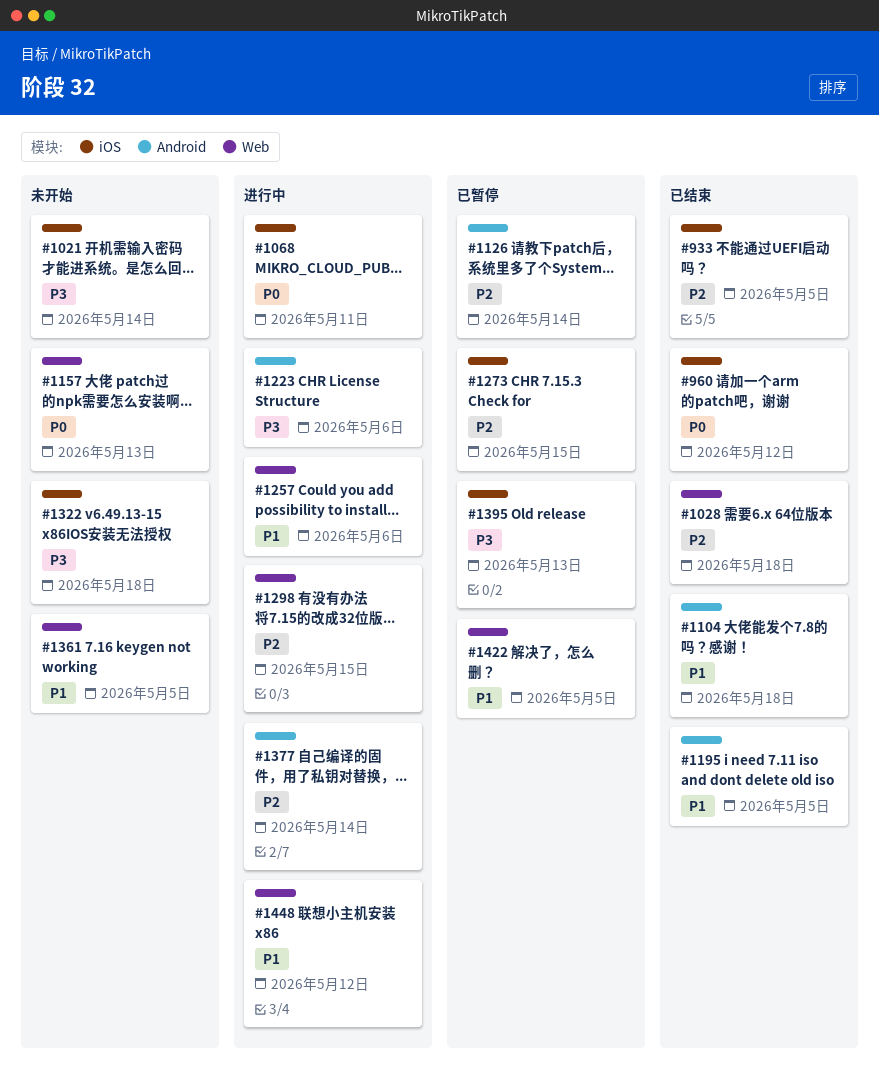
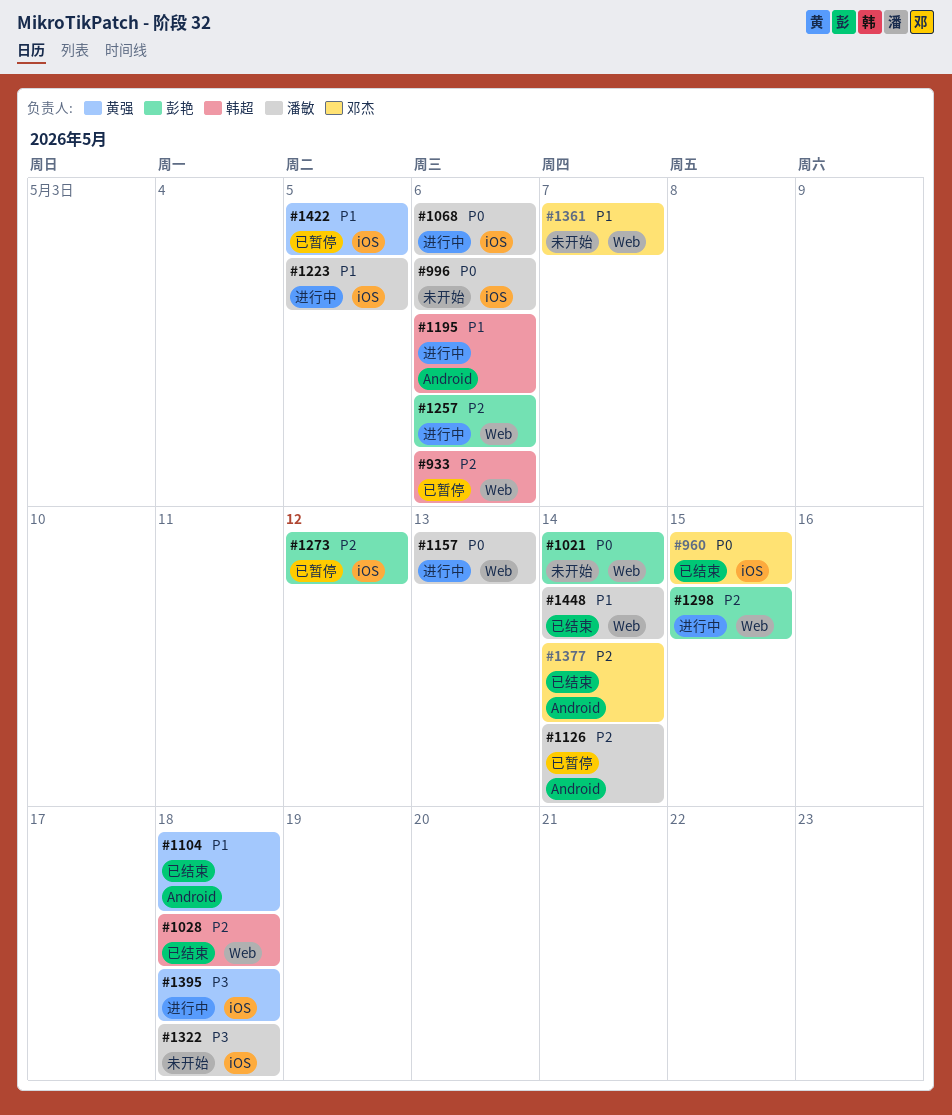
#933, status: 已结束 -> 已暂停
#933, label: iOS -> Web
#933, due: May 5 -> May 6
#960, due: May 12 -> May 15
#996: none -> present
#1021, priority: P3 -> P0
#1021, label: iOS -> Web
#1068, due: May 11 -> May 6
#1157, status: 未开始 -> 进行中
#1195, status: 已结束 -> 进行中
#1195, due: May 5 -> May 6
#1223, priority: P3 -> P1
#1223, label: Android -> iOS
#1223, due: May 6 -> May 5
#1257, priority: P1 -> P2
#1273, due: May 15 -> May 12
#1361, due: May 5 -> May 7
#1377, status: 进行中 -> 已结束
#1395, status: 已暂停 -> 进行中
#1395, due: May 13 -> May 18
#1422, label: Web -> iOS
#1448, status: 进行中 -> 已结束
#1448, due: May 12 -> May 14

